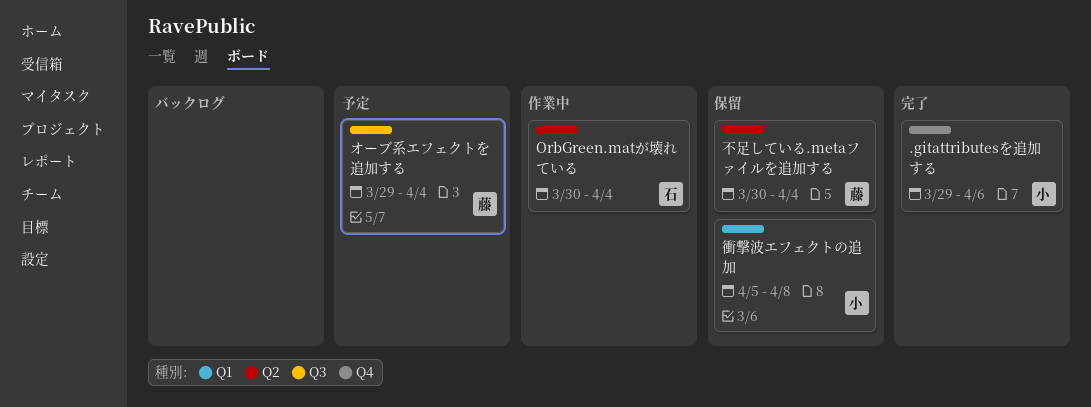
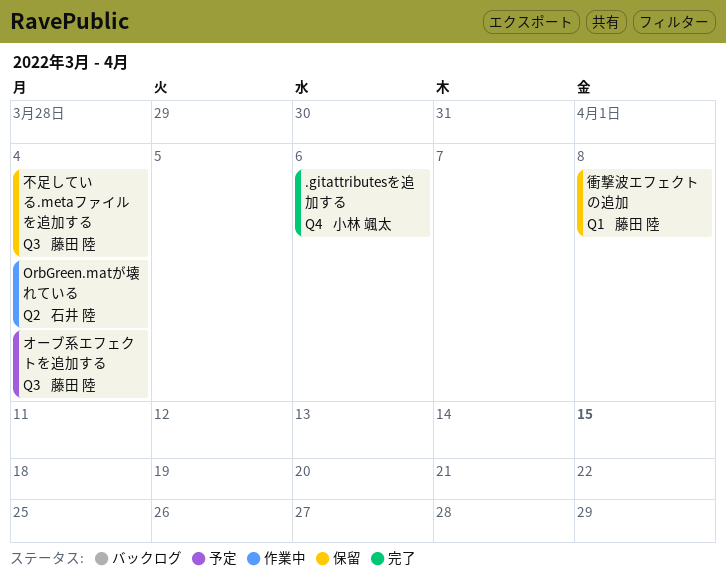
不足している.metaファイルを追加する, label: Q2 -> Q3
衝撃波エフェクトの追加, owner: 小林 颯太 -> 藤田 陸

